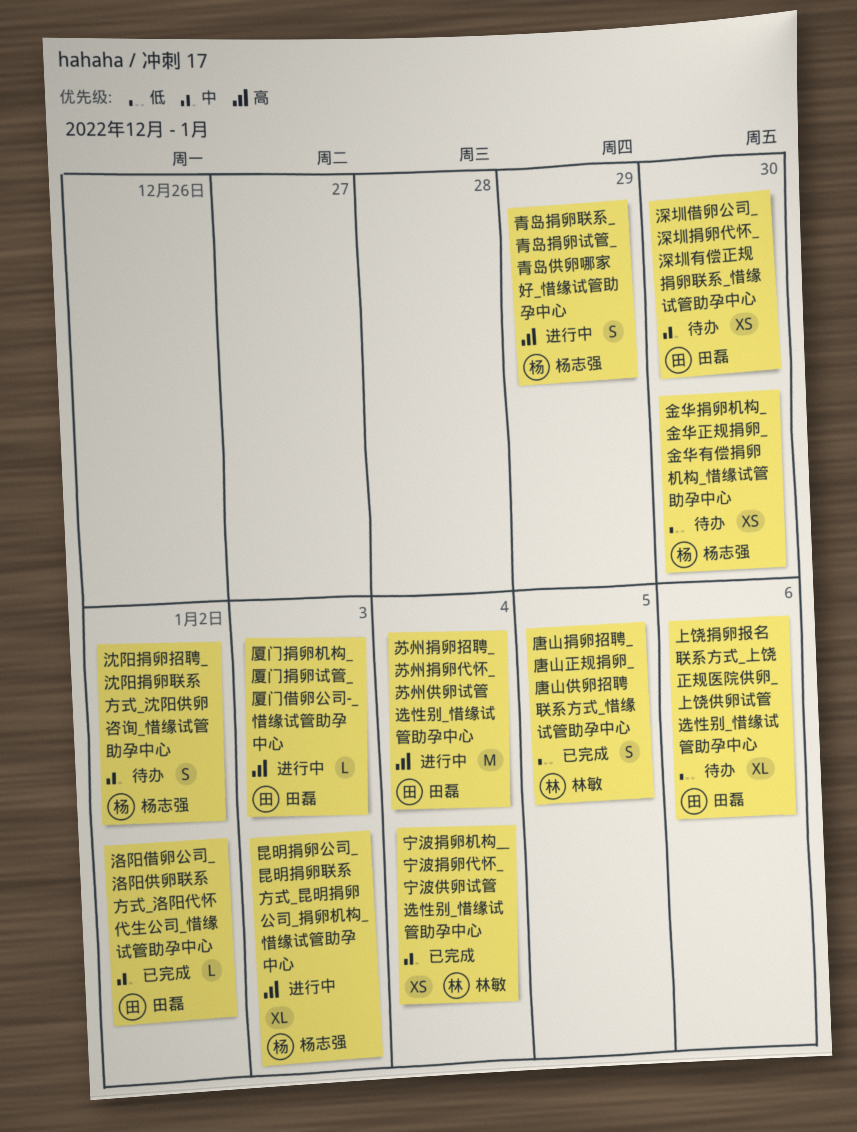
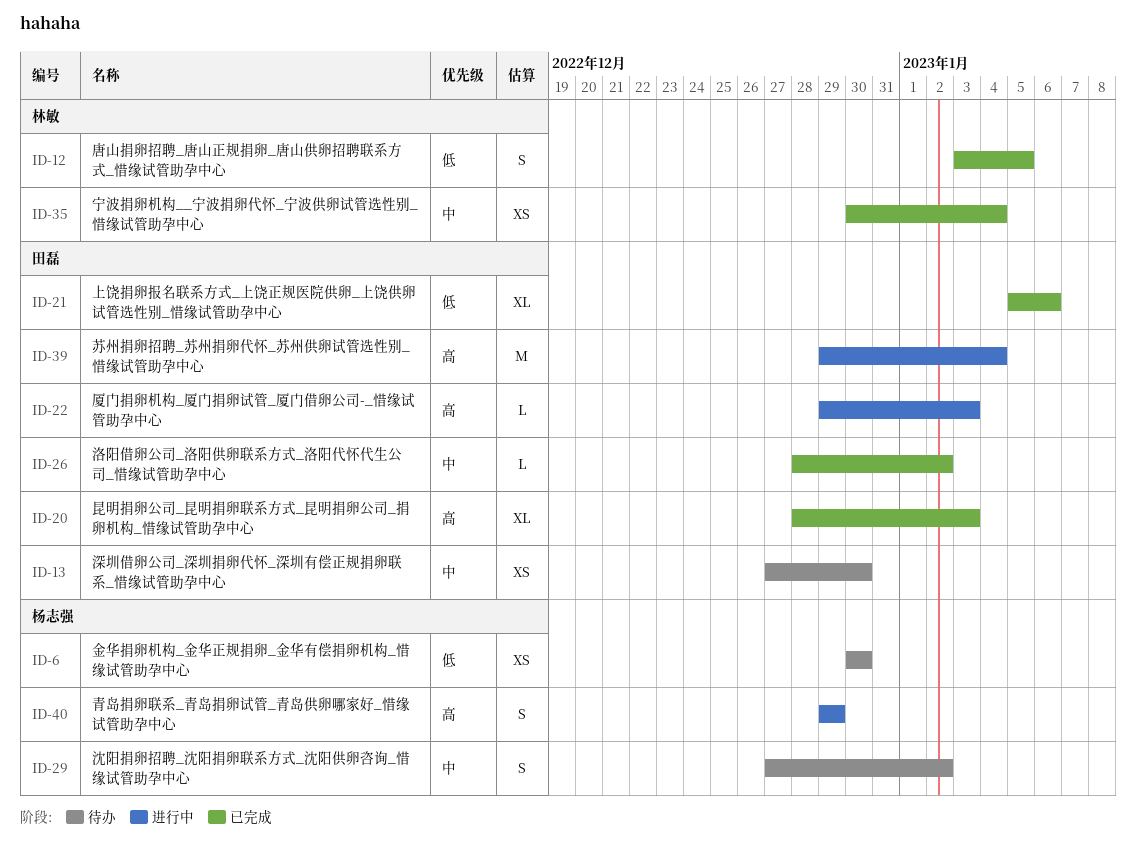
上饶捐卵报名联系方式_上饶正规医院供卵_上饶供卵试管选性别_惜缘试管助孕中心, status: 待办 -> 已完成
昆明捐卵公司_昆明捐卵联系方式_昆明捐卵公司_捐卵机构_惜缘试管助孕中心, status: 进行中 -> 已完成
昆明捐卵公司_昆明捐卵联系方式_昆明捐卵公司_捐卵机构_惜缘试管助孕中心, owner: 杨志强 -> 田磊

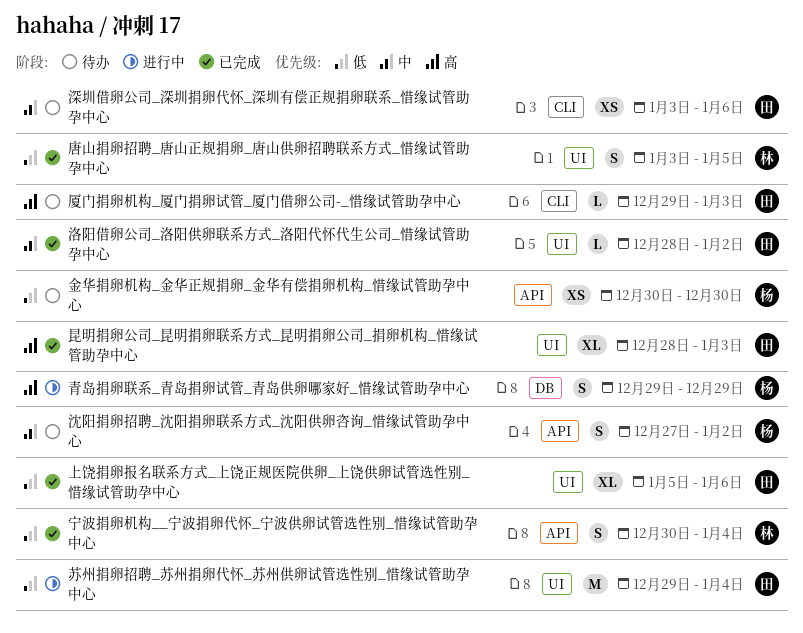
厦门捐卵机构_厦门捐卵试管_厦门借卵公司-_惜缘试管助孕中心, status: 进行中 -> 待办
宁波捐卵机构__宁波捐卵代怀_宁波供卵试管选性别_惜缘试管助孕中心, priority: 中 -> 低
宁波捐卵机构__宁波捐卵代怀_宁波供卵试管选性别_惜缘试管助孕中心, estimate: XS -> S
深圳借卵公司_深圳捐卵代怀_深圳有偿正规捐卵联系_惜缘试管助孕中心, start: Dec 27 -> Jan 3
深圳借卵公司_深圳捐卵代怀_深圳有偿正规捐卵联系_惜缘试管助孕中心, due: Dec 30 -> Jan 6
苏州捐卵招聘_苏州捐卵代怀_苏州供卵试管选性别_惜缘试管助孕中心, priority: 高 -> 低

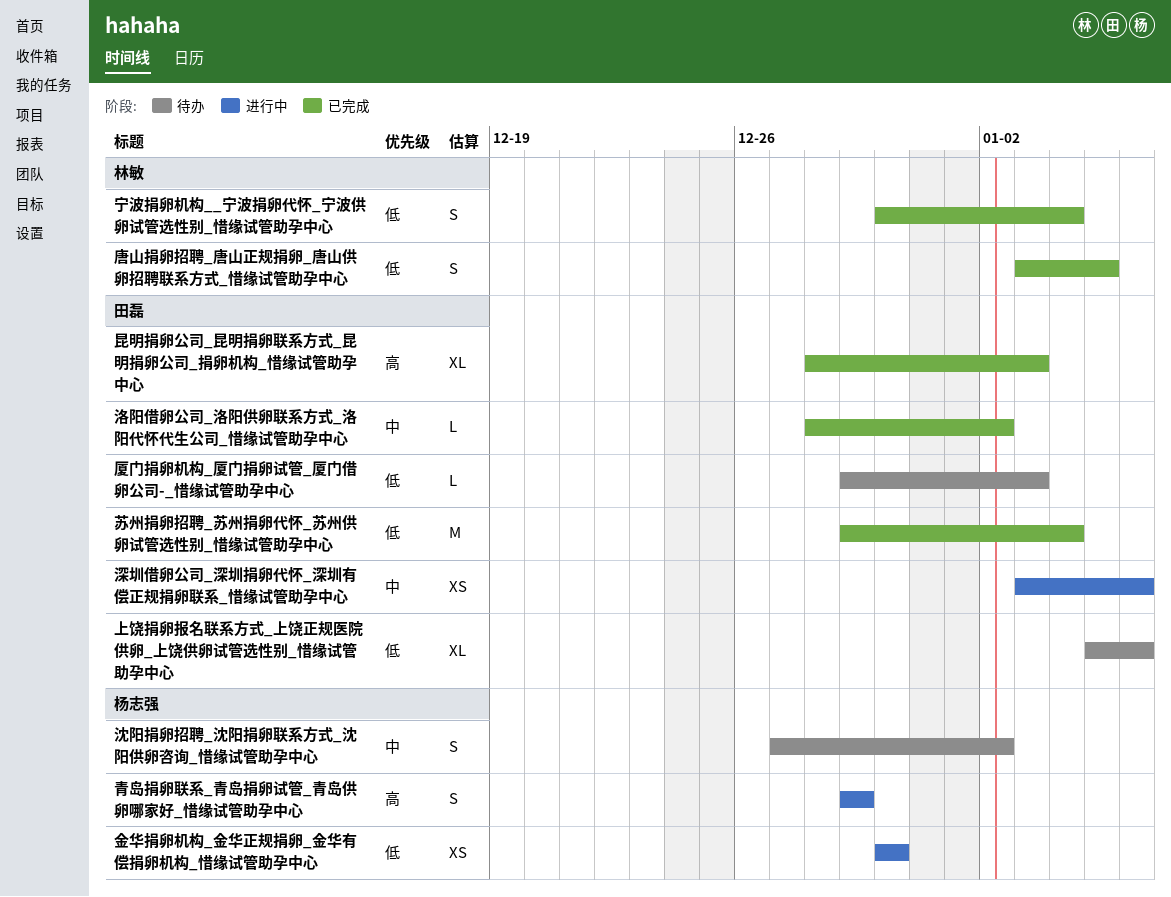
上饶捐卵报名联系方式_上饶正规医院供卵_上饶供卵试管选性别_惜缘试管助孕中心, status: 已完成 -> 待办
厦门捐卵机构_厦门捐卵试管_厦门借卵公司-_惜缘试管助孕中心, priority: 高 -> 低
深圳借卵公司_深圳捐卵代怀_深圳有偿正规捐卵联系_惜缘试管助孕中心, status: 待办 -> 进行中
苏州捐卵招聘_苏州捐卵代怀_苏州供卵试管选性别_惜缘试管助孕中心, status: 进行中 -> 已完成
金华捐卵机构_金华正规捐卵_金华有偿捐卵机构_惜缘试管助孕中心, status: 待办 -> 进行中

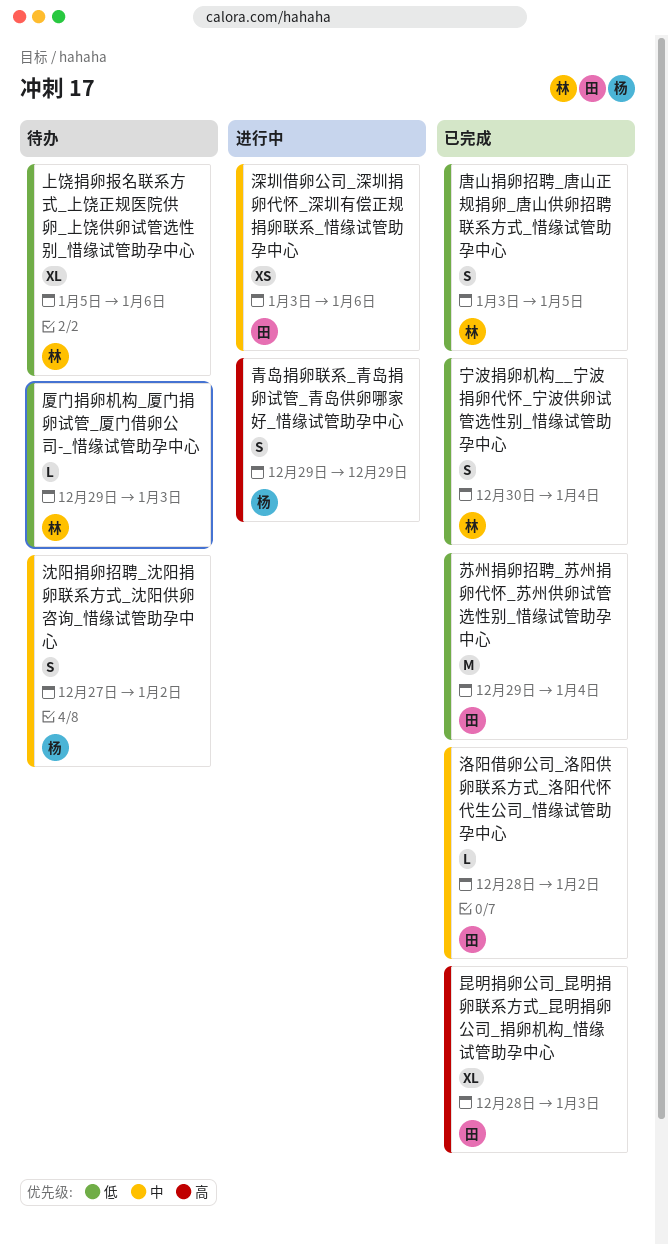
上饶捐卵报名联系方式_上饶正规医院供卵_上饶供卵试管选性别_惜缘试管助孕中心, owner: 田磊 -> 林敏
厦门捐卵机构_厦门捐卵试管_厦门借卵公司-_惜缘试管助孕中心, owner: 田磊 -> 林敏
金华捐卵机构_金华正规捐卵_金华有偿捐卵机构_惜缘试管助孕中心: present -> none

